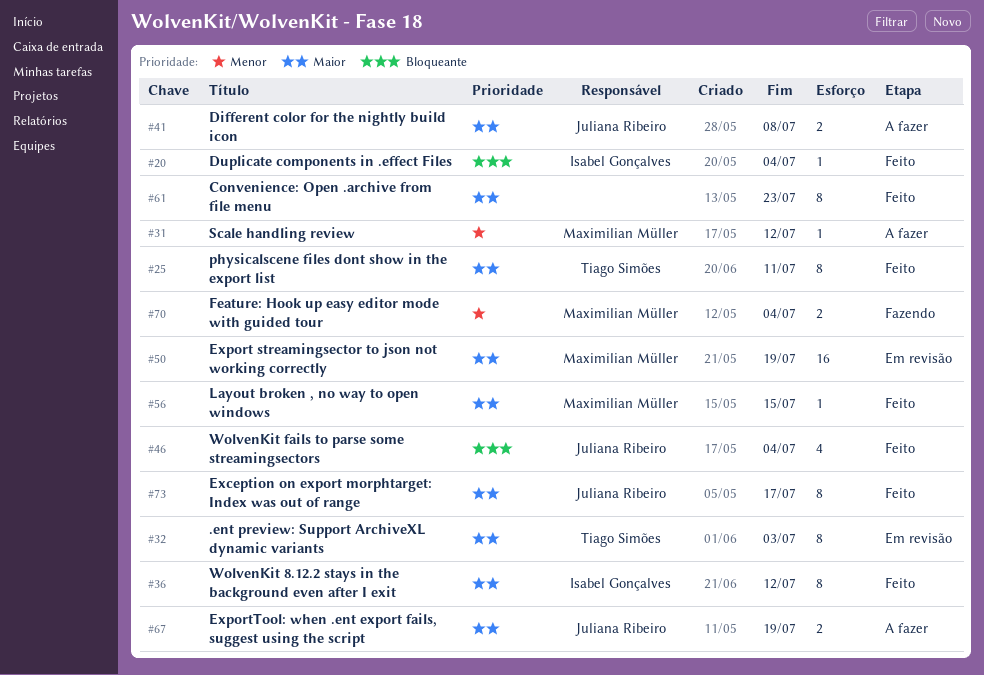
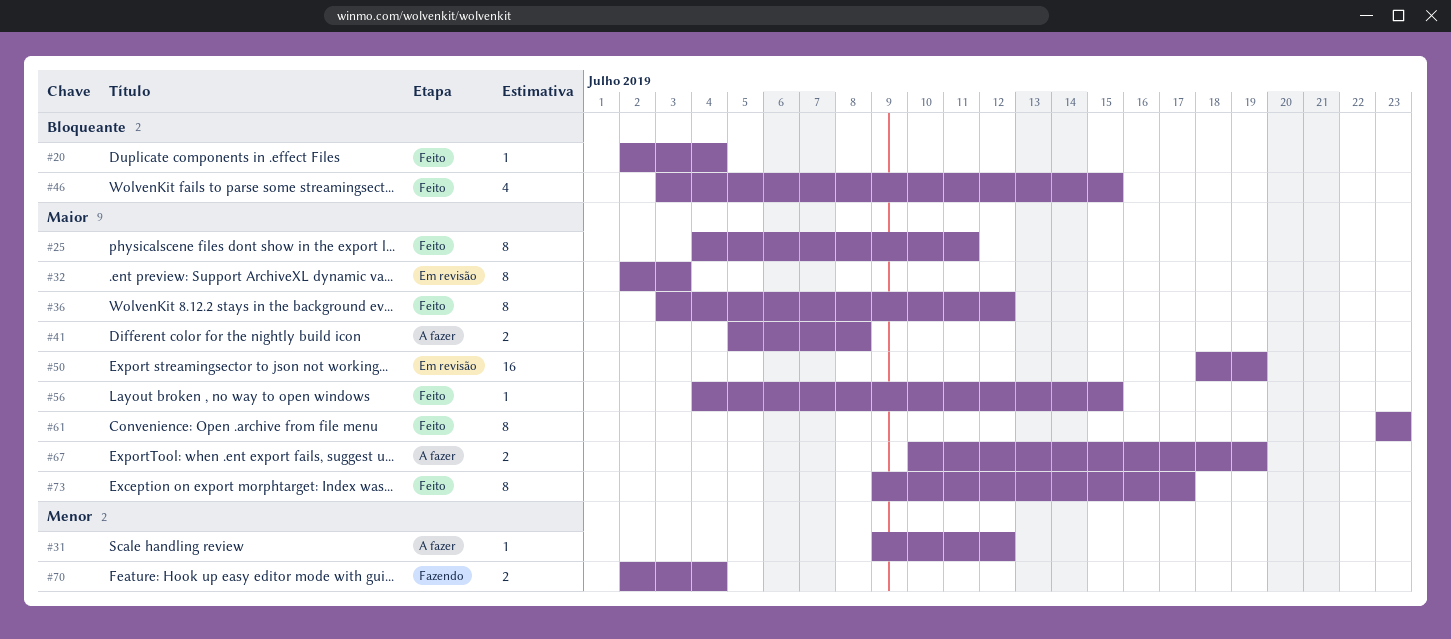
#46, due: Jul 4 -> Jul 15

